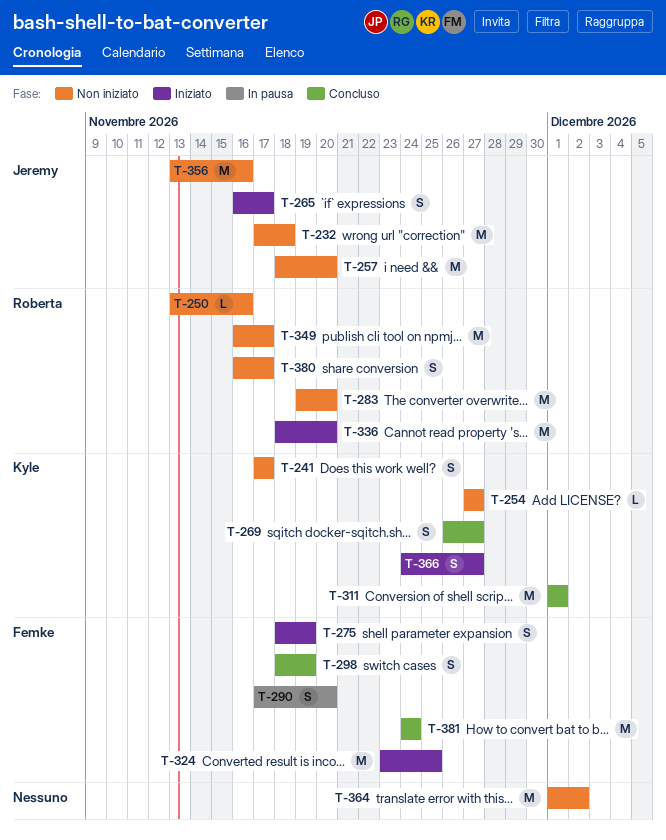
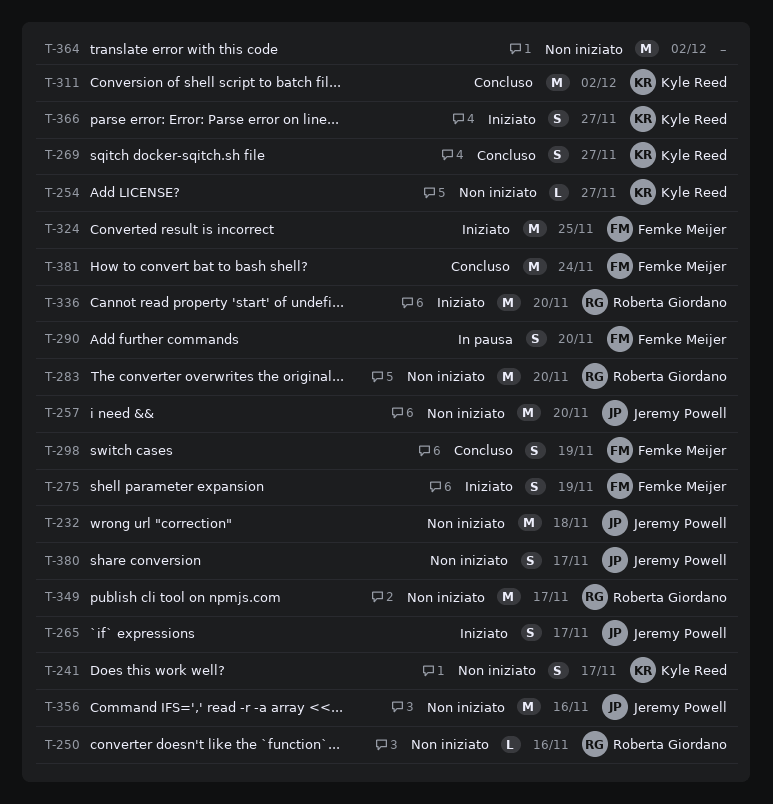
T-311, due: Dec 1 -> Dec 2
T-380, owner: Roberta Giordano -> Jeremy Powell

